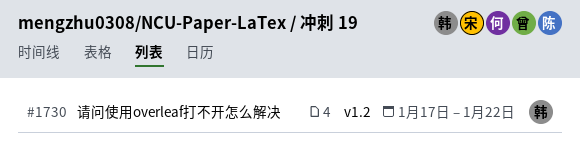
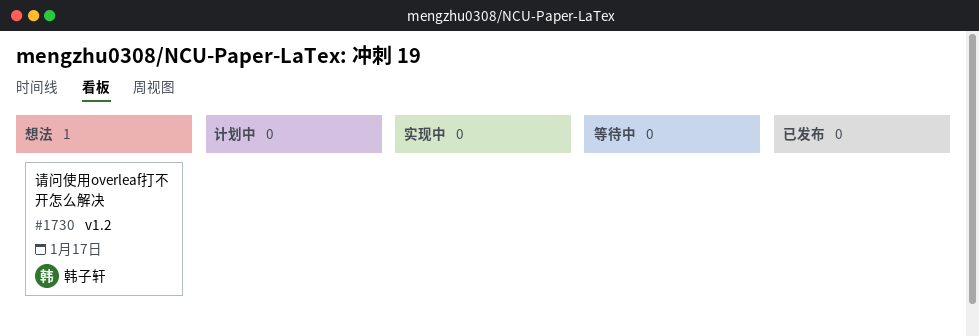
#1730, due: Jan 22 -> Jan 17

